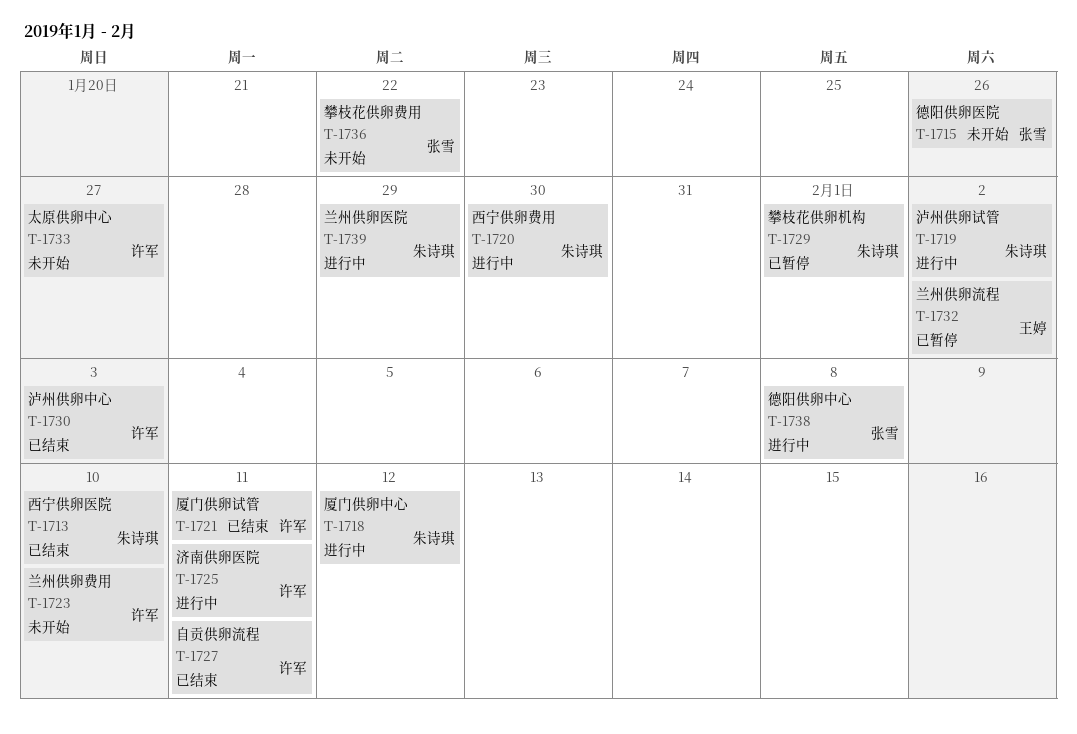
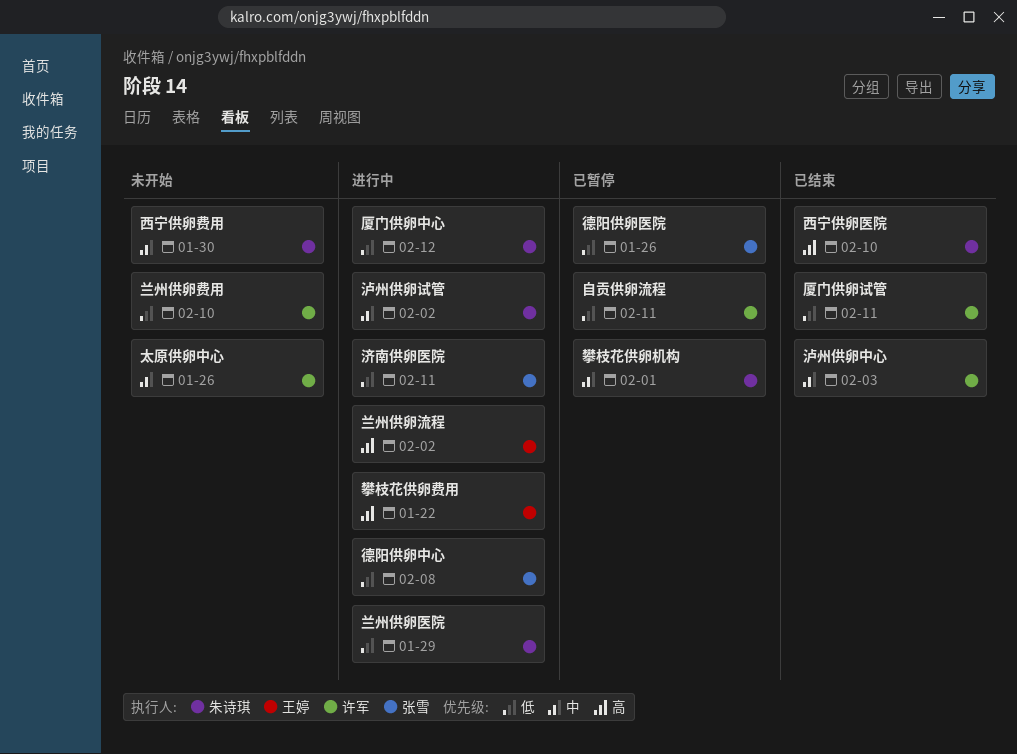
兰州供卵流程, status: 已暂停 -> 进行中
太原供卵中心, due: Jan 27 -> Jan 26
德阳供卵医院, status: 未开始 -> 已暂停
攀枝花供卵费用, status: 未开始 -> 进行中
攀枝花供卵费用, owner: 张雪 -> 王婷
济南供卵医院, owner: 许军 -> 张雪
自贡供卵流程, status: 已结束 -> 已暂停
西宁供卵费用, status: 进行中 -> 未开始

